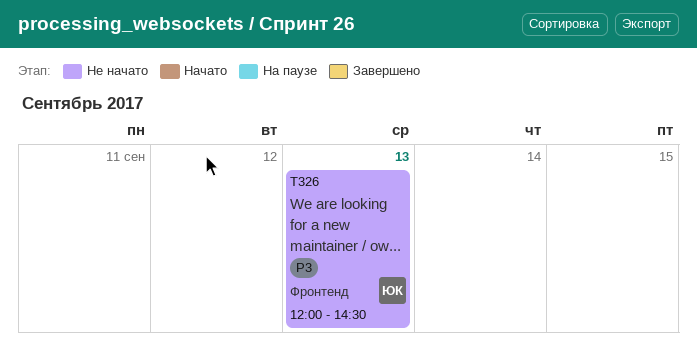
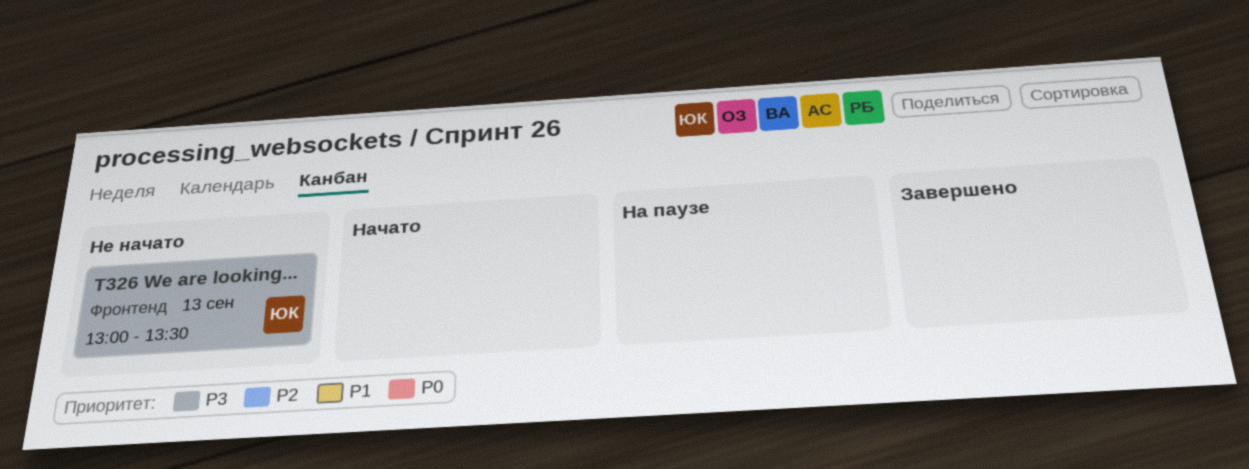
T326, begins: 12:00 -> 13:00
T326, ends: 14:30 -> 13:30

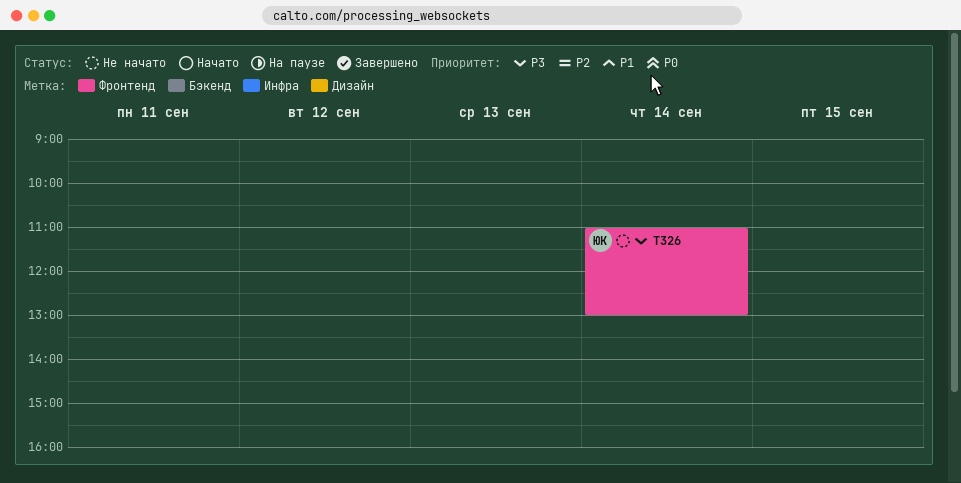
T326, day: Sep 13 -> Sep 14
T326, begins: 13:00 -> 11:00
T326, ends: 13:30 -> 13:00

